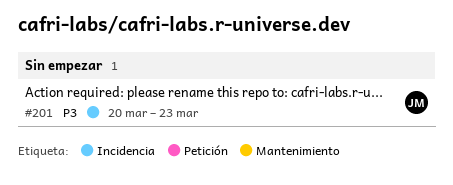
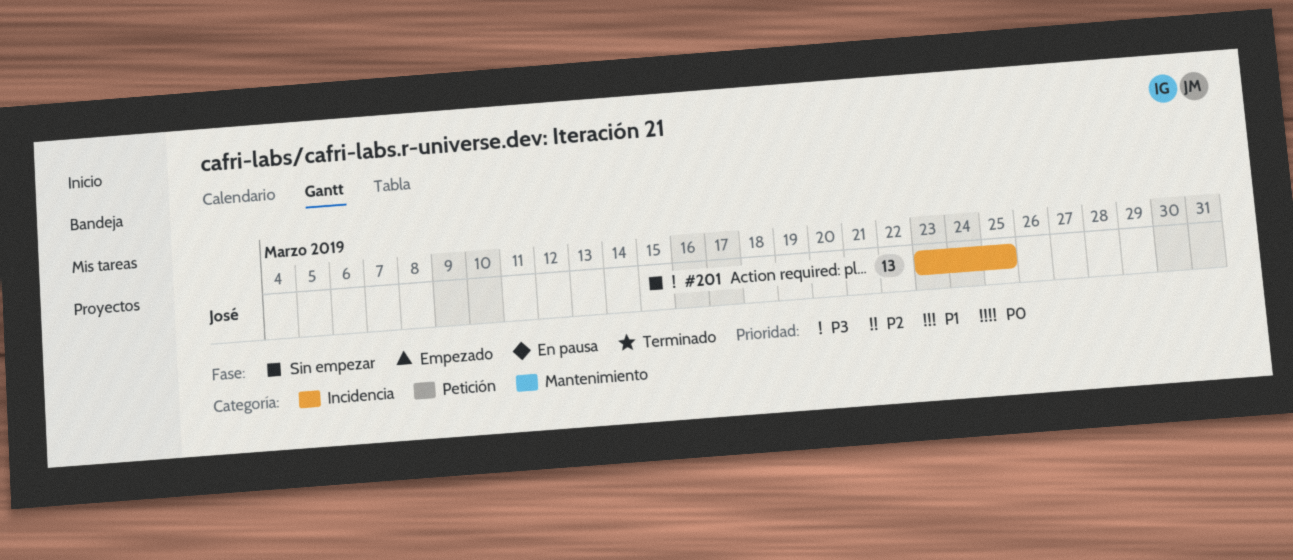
#201, start: Mar 20 -> Mar 23
#201, due: Mar 23 -> Mar 25

